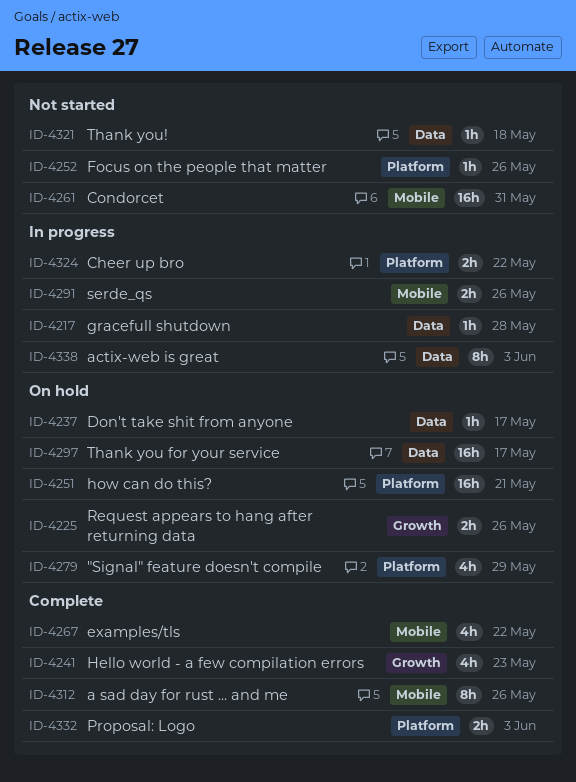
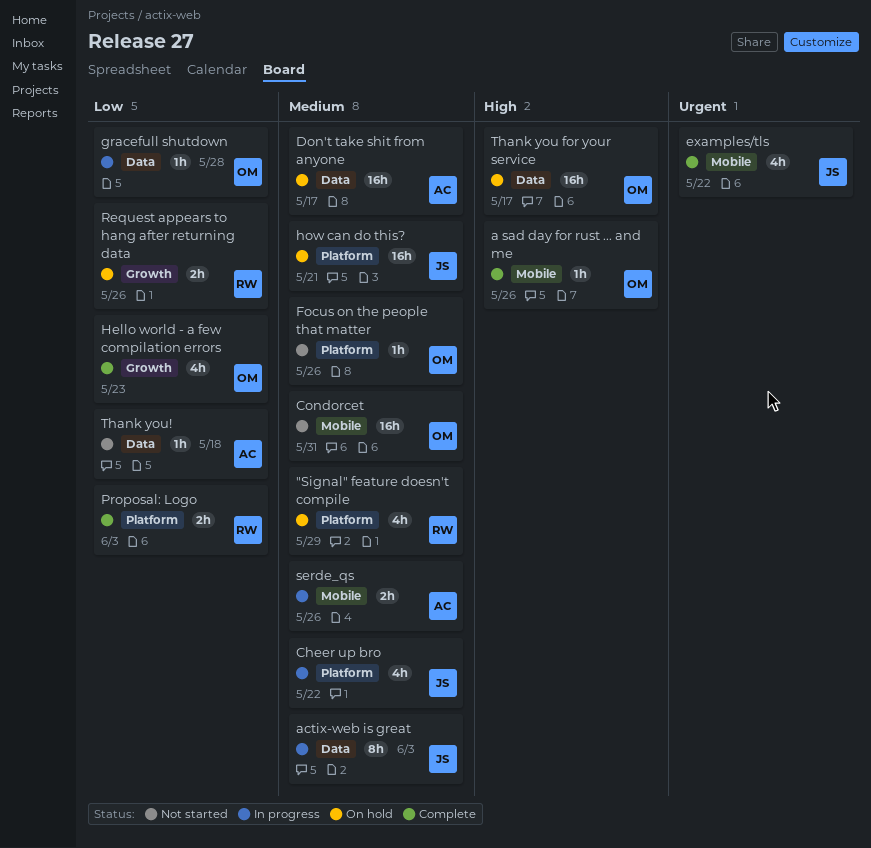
a sad day for rust ... and me, estimate: 8h -> 1h
Cheer up bro, estimate: 2h -> 4h
Don't take shit from anyone, estimate: 1h -> 16h

